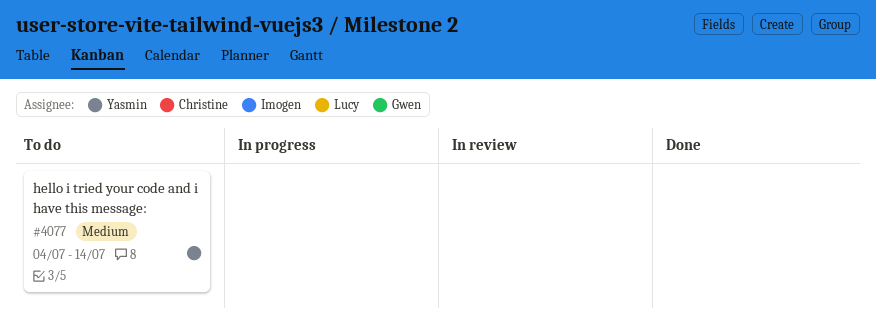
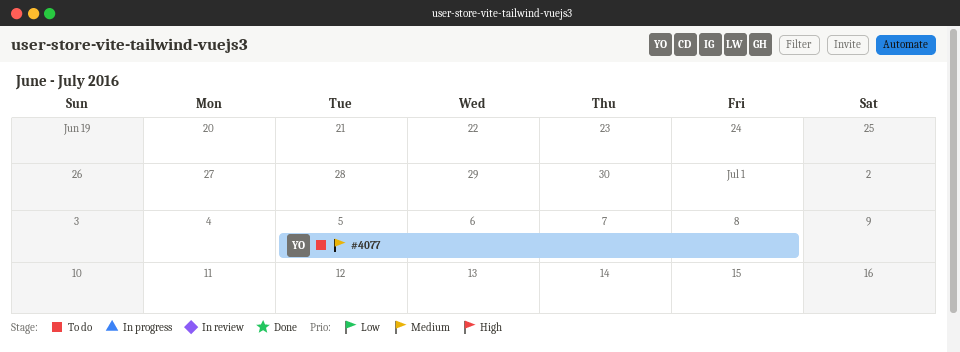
#4077, start: Jul 4 -> Jul 5
#4077, due: Jul 14 -> Jul 8

